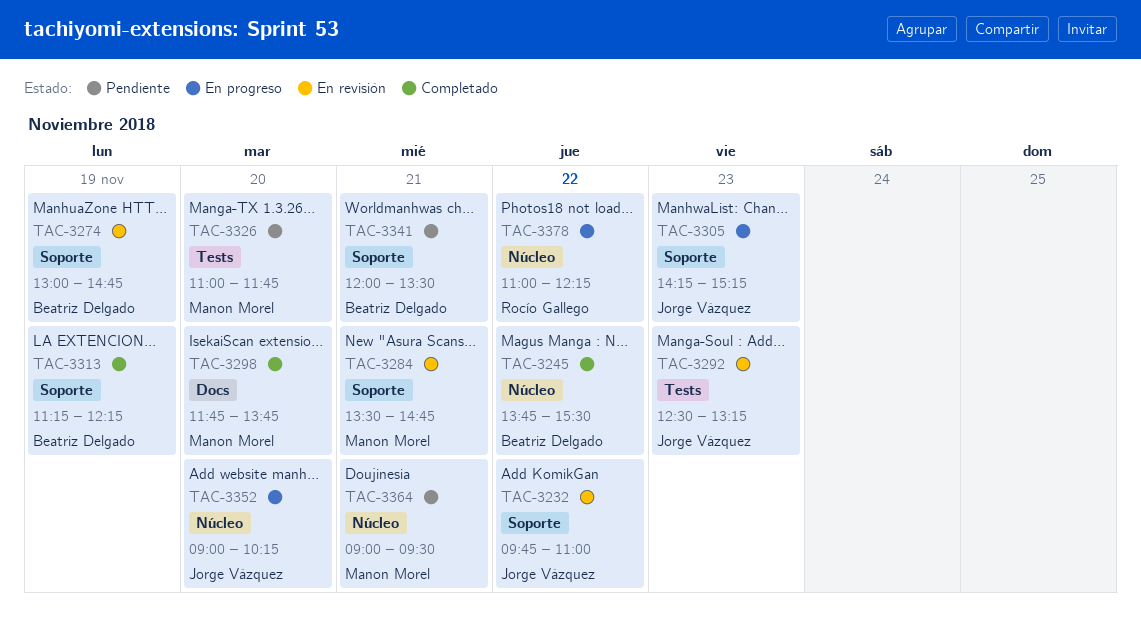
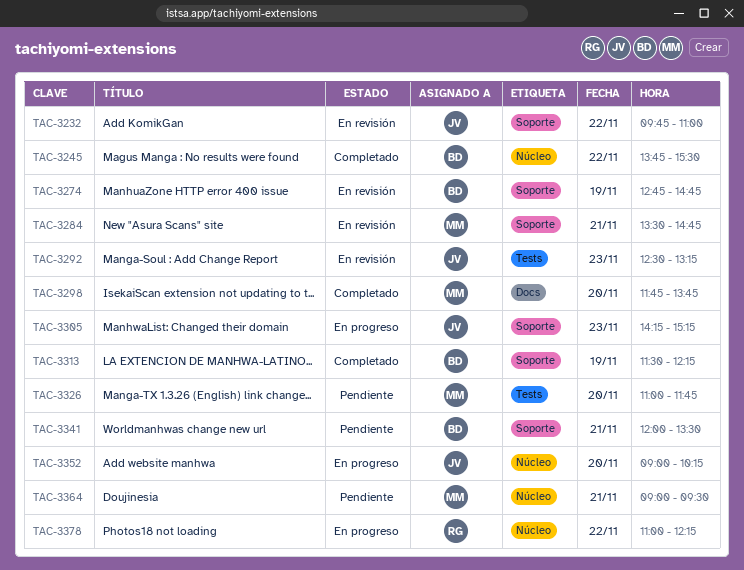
TAC-3274, begins: 13:00 -> 12:45
TAC-3313, begins: 11:15 -> 11:30

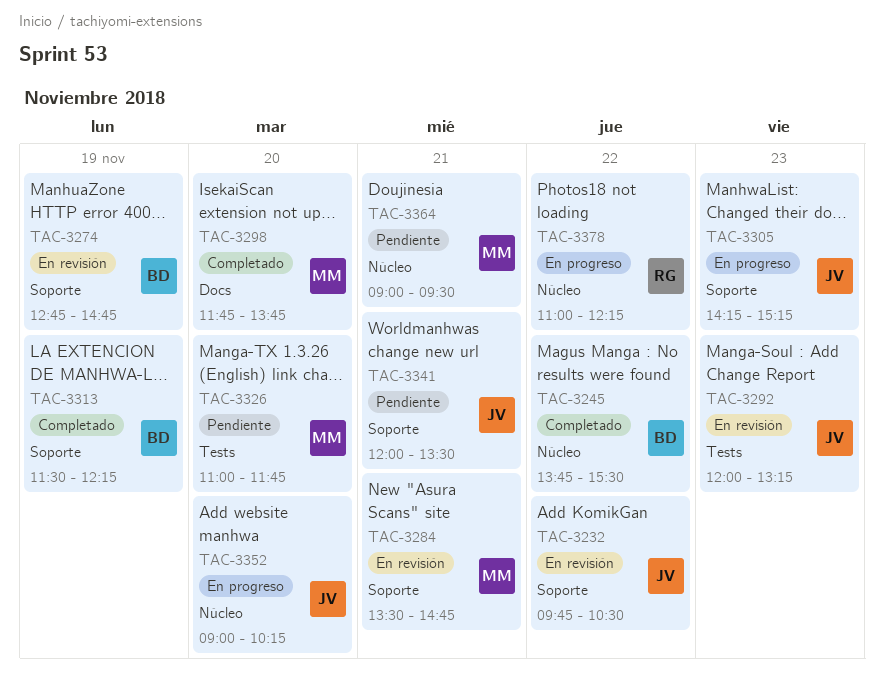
TAC-3232, ends: 11:00 -> 10:30
TAC-3292, begins: 12:30 -> 12:00
TAC-3341, owner: BD -> JV

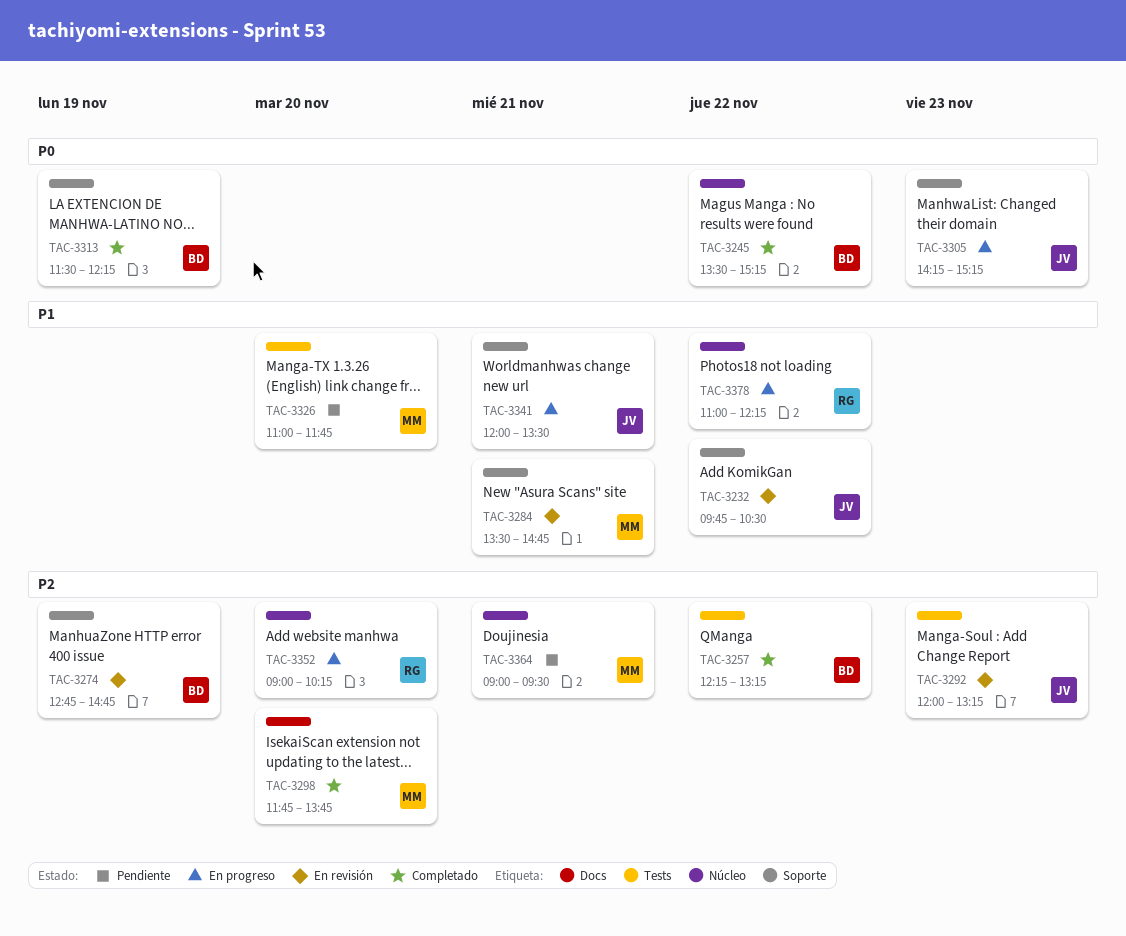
TAC-3245, begins: 13:45 -> 13:30
TAC-3245, ends: 15:30 -> 15:15
TAC-3257: none -> present
TAC-3341, status: Pendiente -> En progreso
TAC-3352, owner: JV -> RG

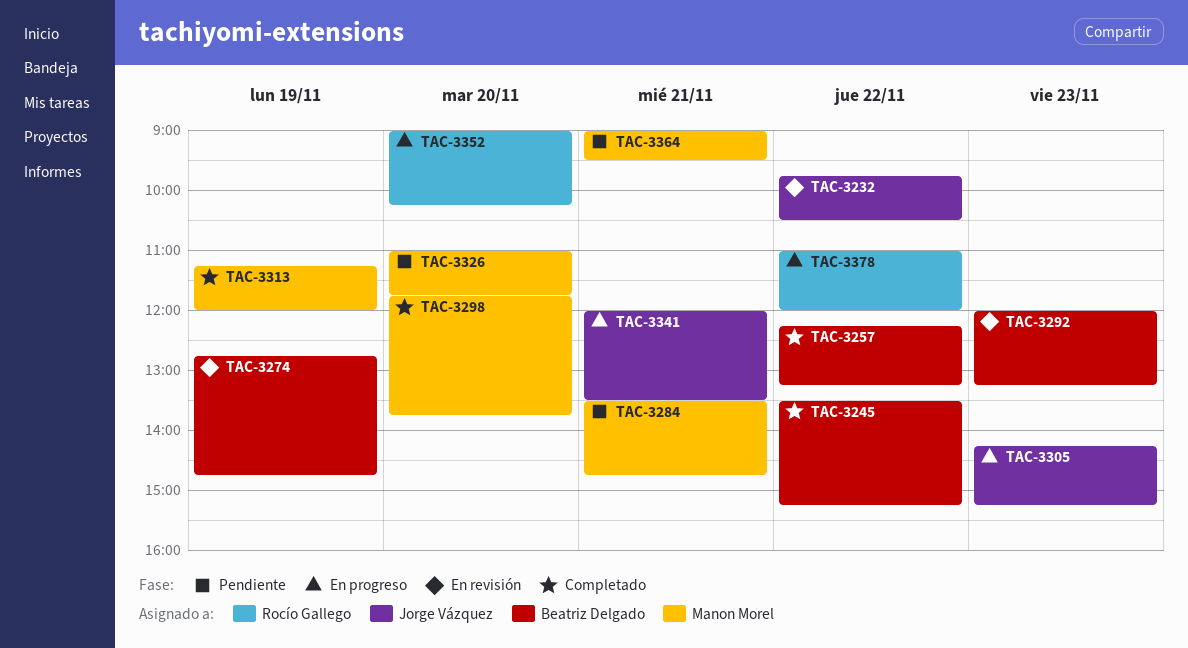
TAC-3284, status: En revisión -> Pendiente
TAC-3292, owner: Jorge Vázquez -> Beatriz Delgado
TAC-3313, owner: Beatriz Delgado -> Manon Morel
TAC-3313, begins: 11:30 -> 11:15
TAC-3313, ends: 12:15 -> 12:00
TAC-3378, ends: 12:15 -> 12:00

